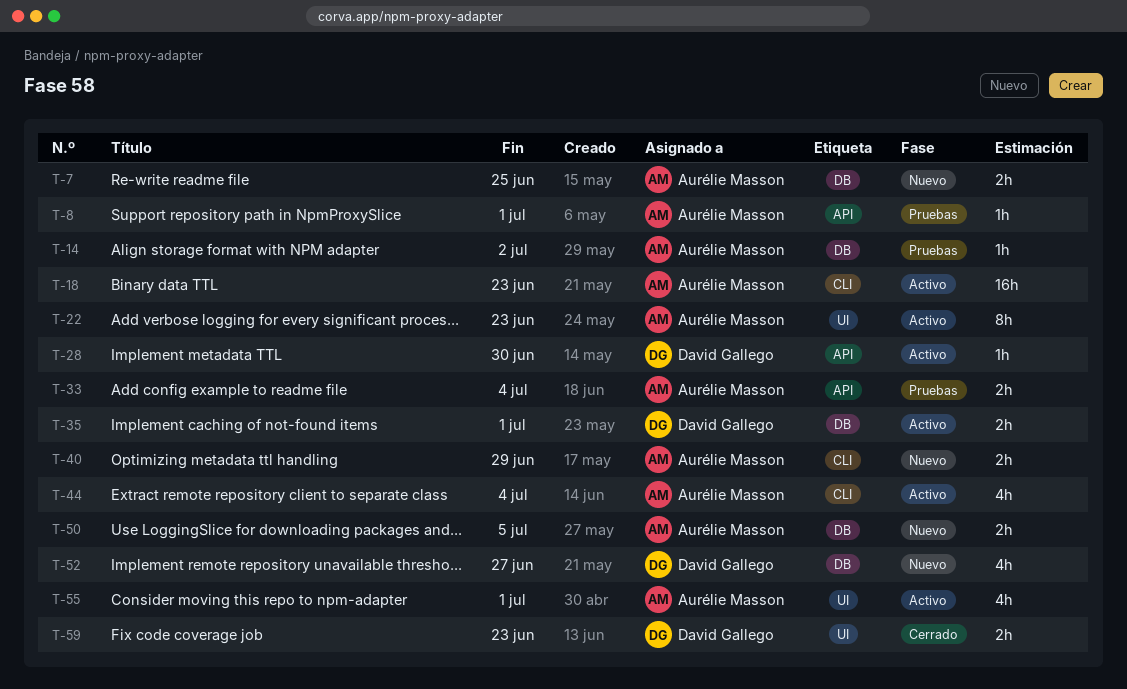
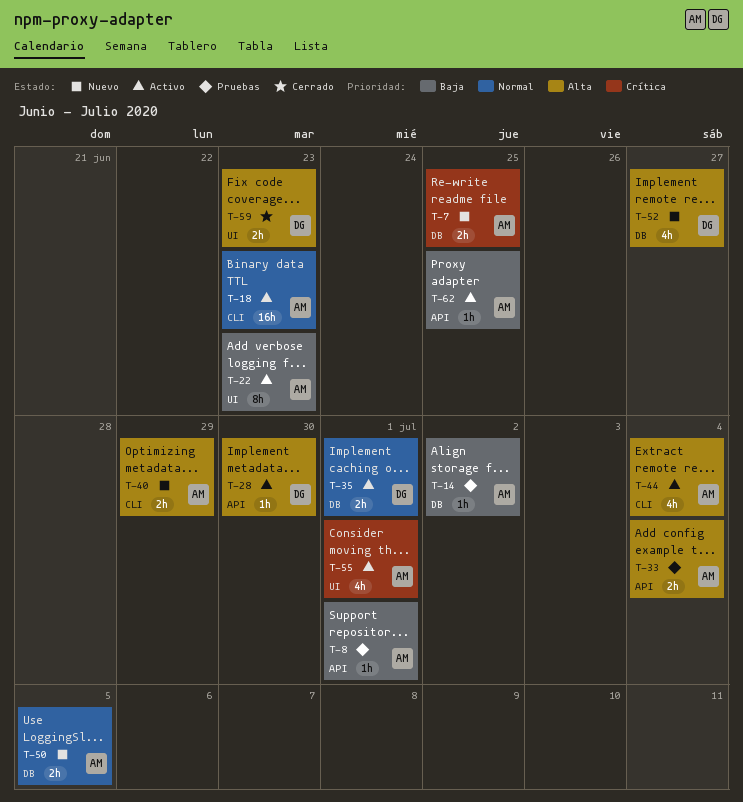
T-62: none -> present

